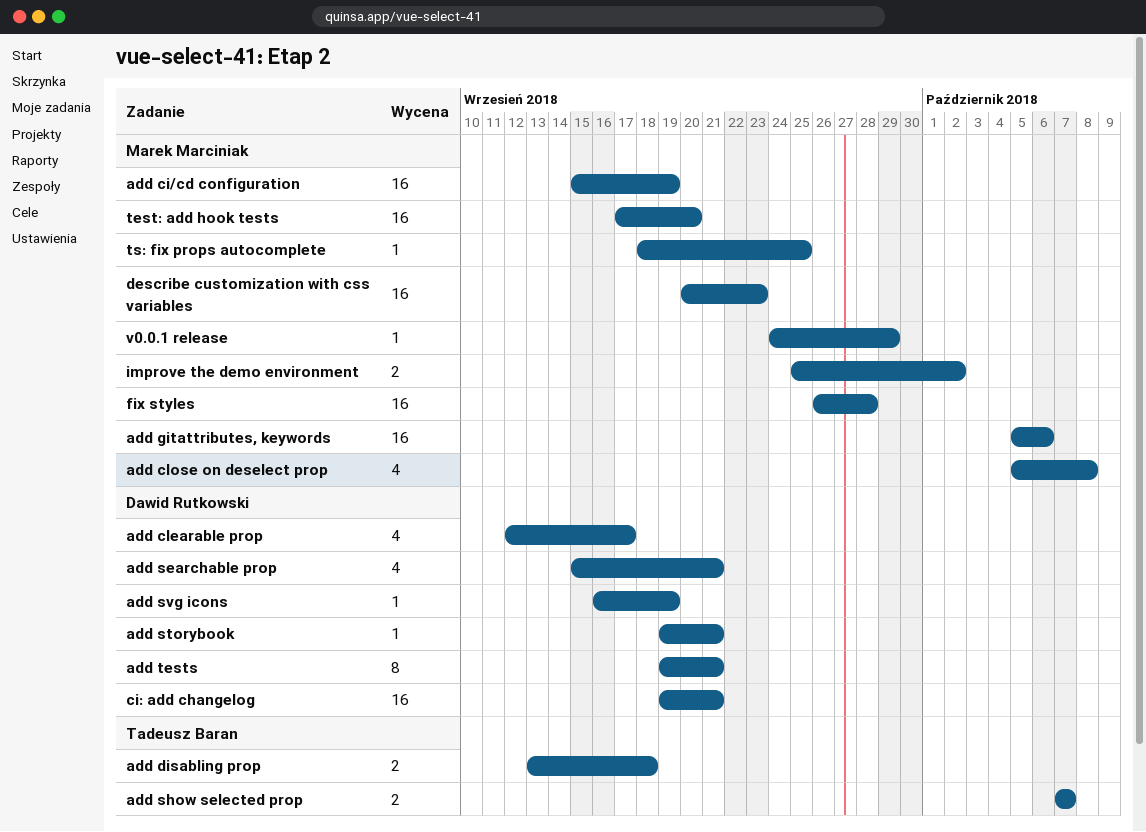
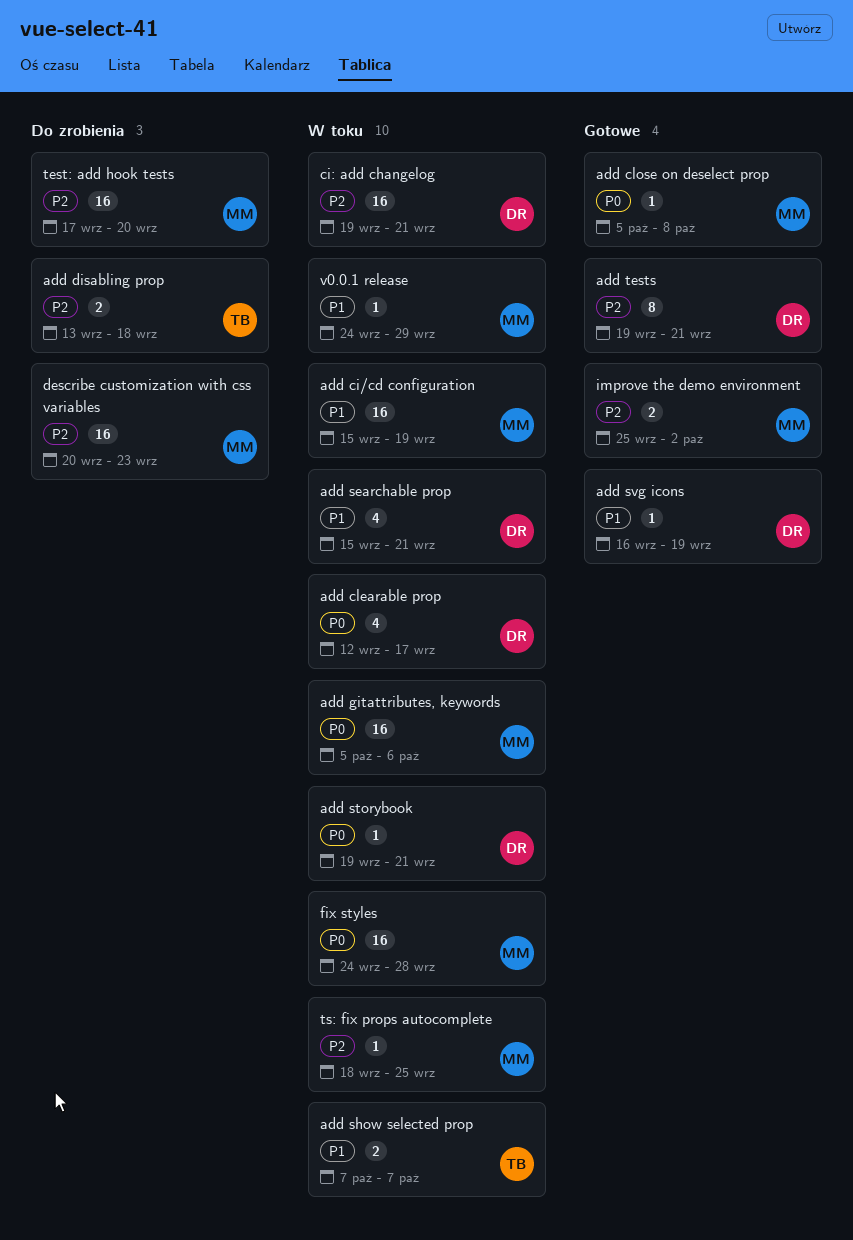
add close on deselect prop, estimate: 4 -> 1
fix styles, start: Sep 26 -> Sep 24

